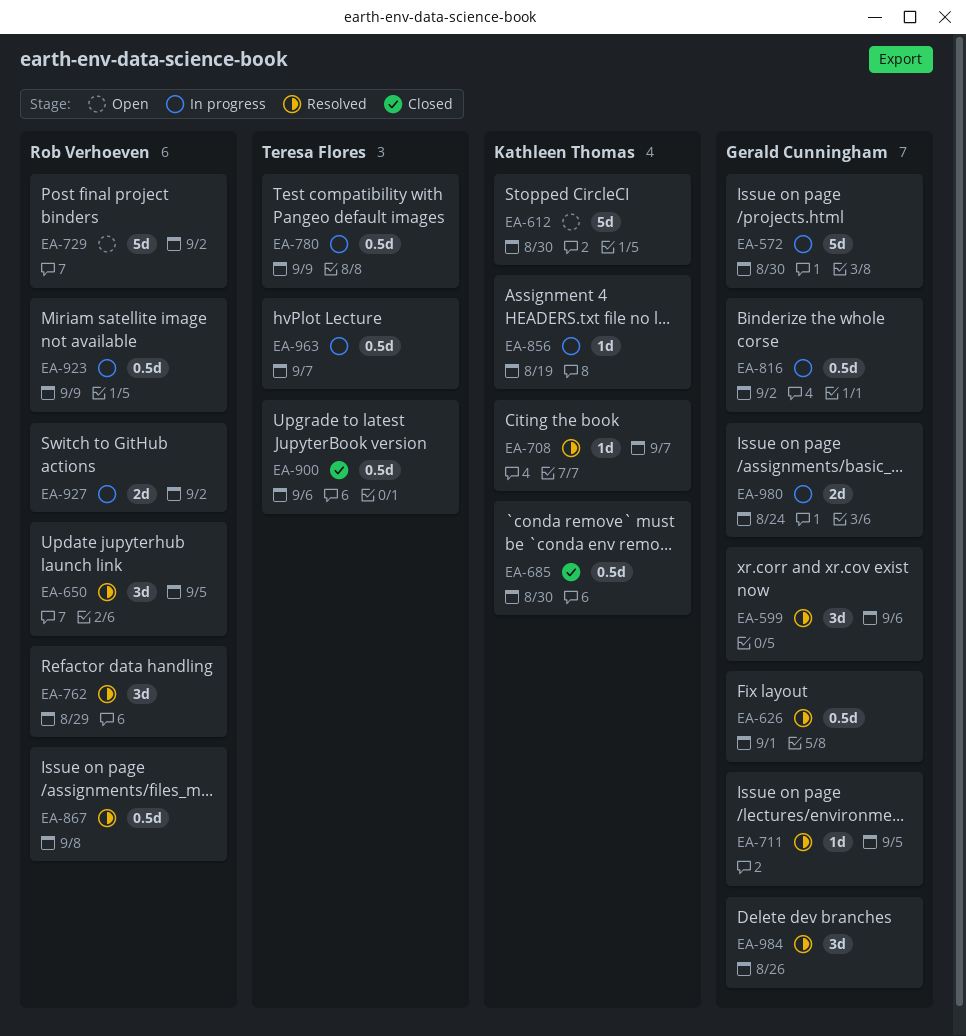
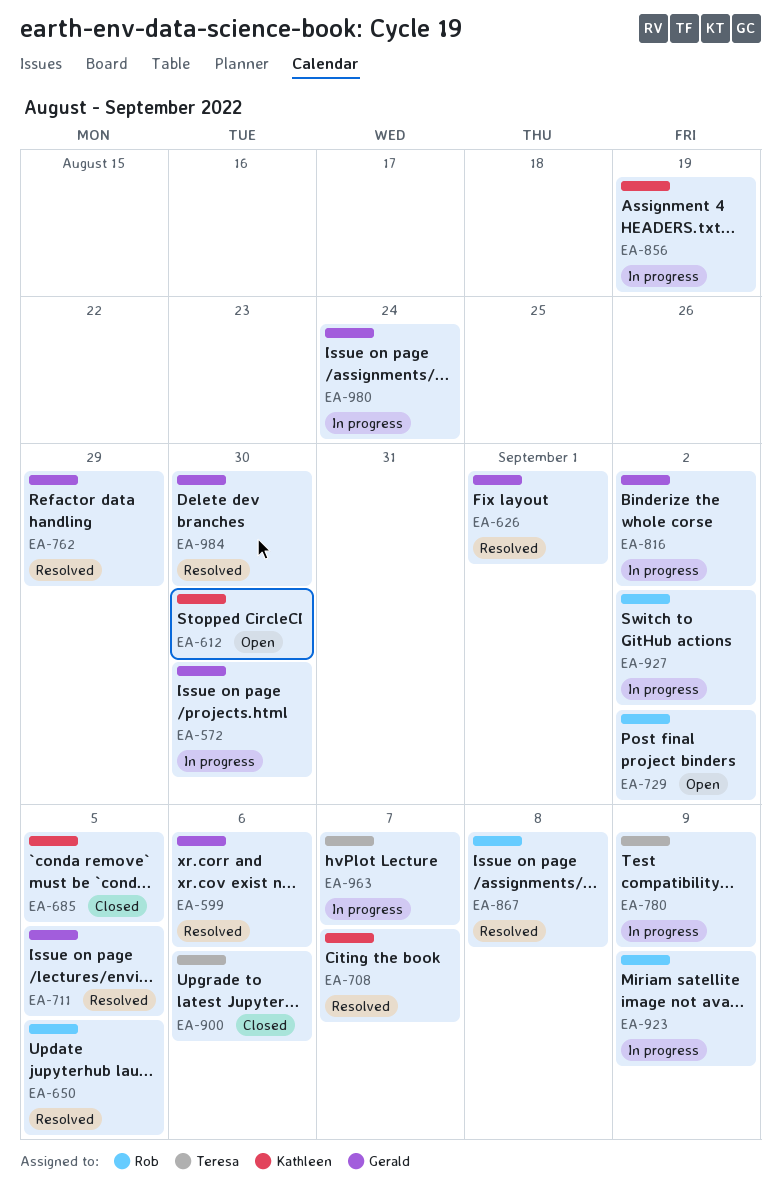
EA-685, due: Aug 30 -> Sep 5
EA-762, owner: Rob Verhoeven -> Gerald Cunningham
EA-984, due: Aug 26 -> Aug 30

